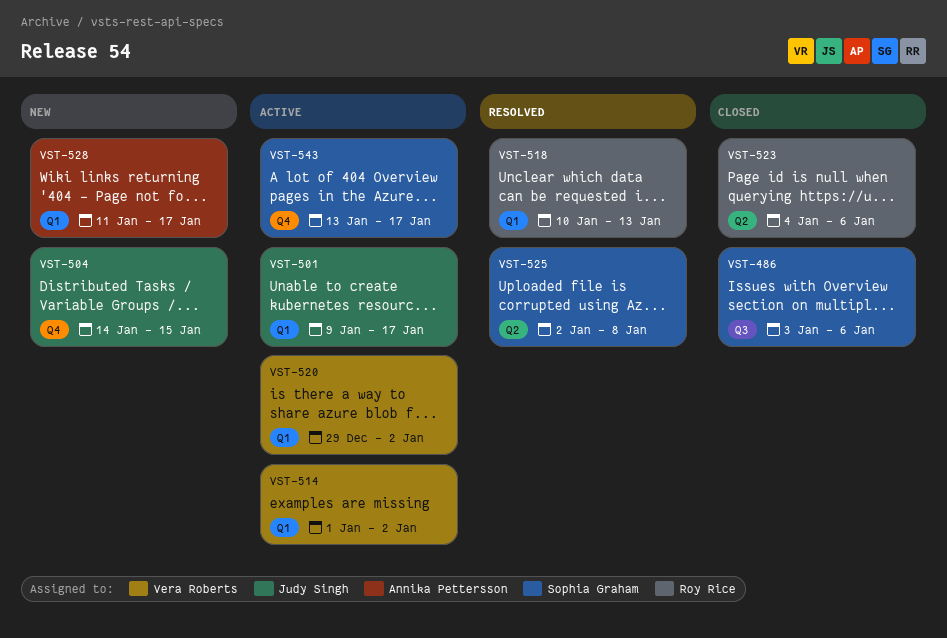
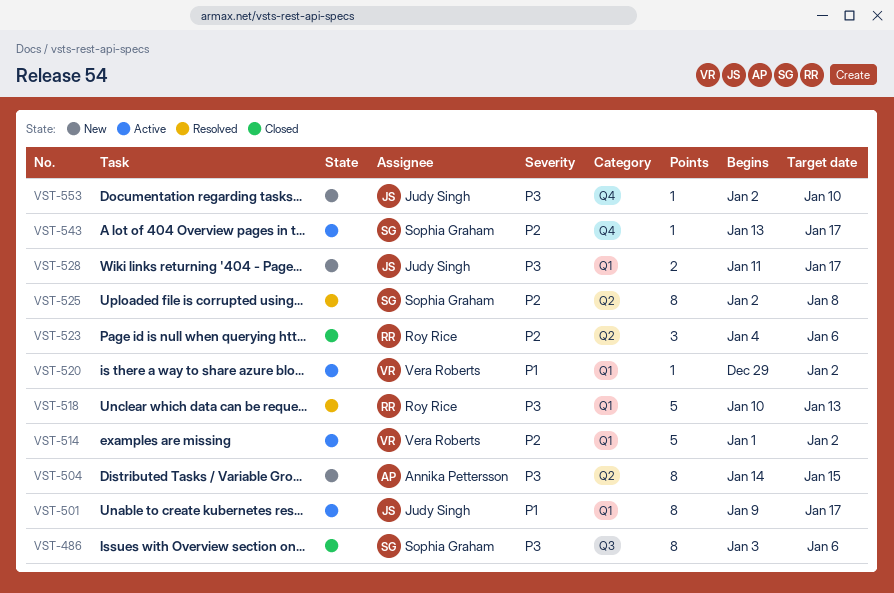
VST-504, owner: Judy Singh -> Annika Pettersson
VST-504, label: Q4 -> Q2
VST-528, owner: Annika Pettersson -> Judy Singh
VST-553: none -> present

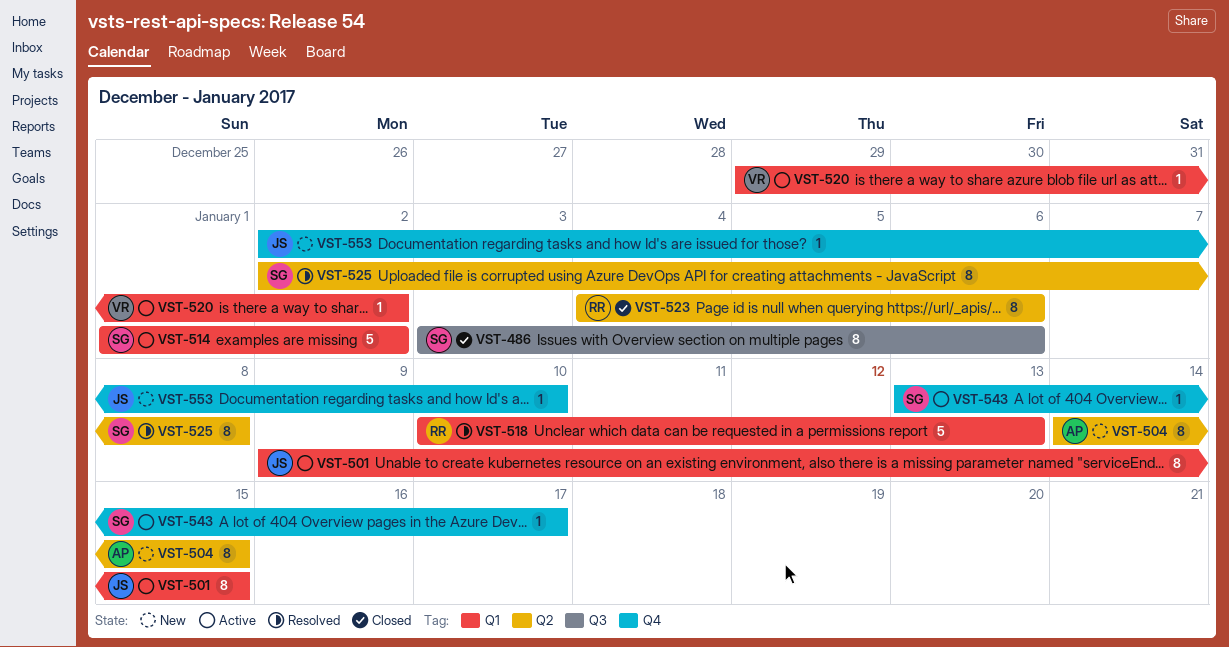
VST-501, due: Jan 17 -> Jan 15
VST-514, owner: Vera Roberts -> Sophia Graham
VST-523, estimate: 3 -> 8
VST-528: present -> none

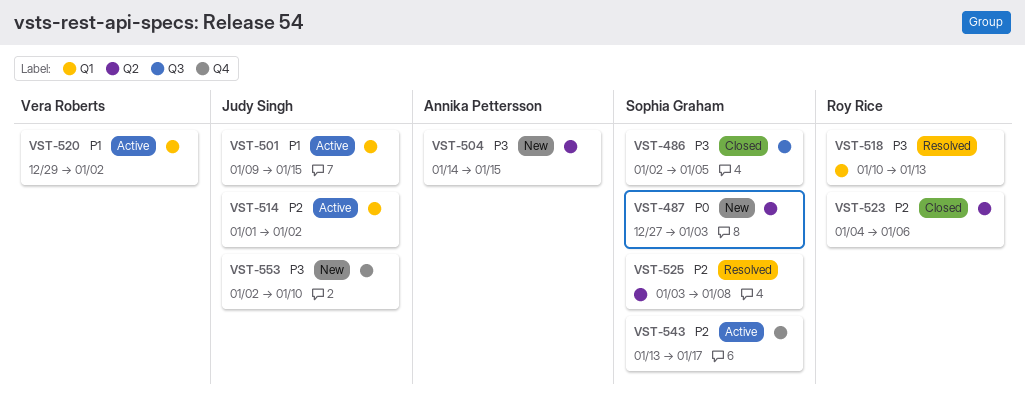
VST-486, start: Jan 3 -> Jan 2
VST-486, due: Jan 6 -> Jan 5
VST-487: none -> present
VST-514, owner: Sophia Graham -> Judy Singh
VST-525, start: Jan 2 -> Jan 3

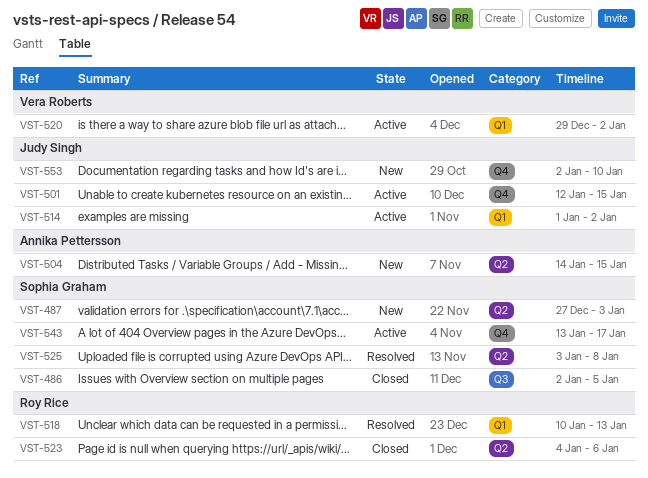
VST-501, label: Q1 -> Q4
VST-501, start: Jan 9 -> Jan 12

